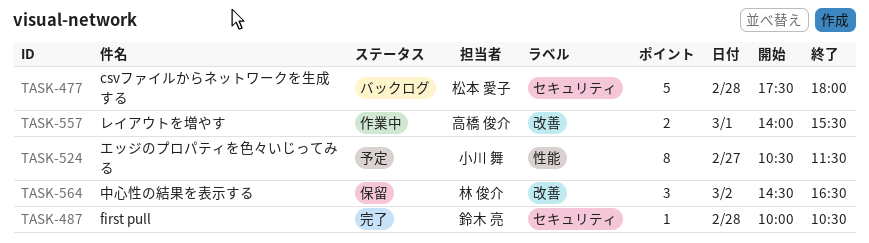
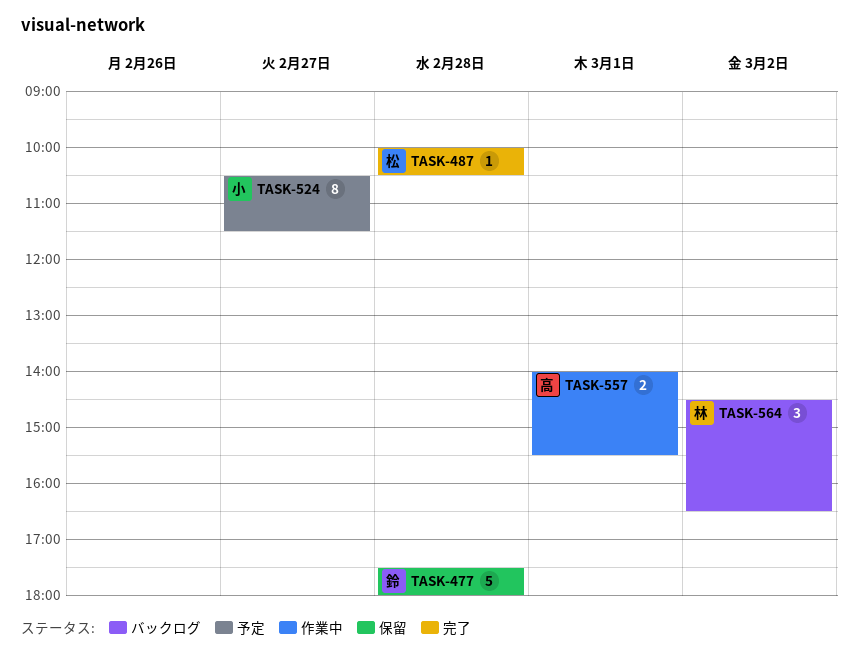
TASK-477, status: バックログ -> 保留
TASK-477, owner: 松本 愛子 -> 鈴木 亮
TASK-487, owner: 鈴木 亮 -> 松本 愛子
TASK-564, status: 保留 -> バックログ

